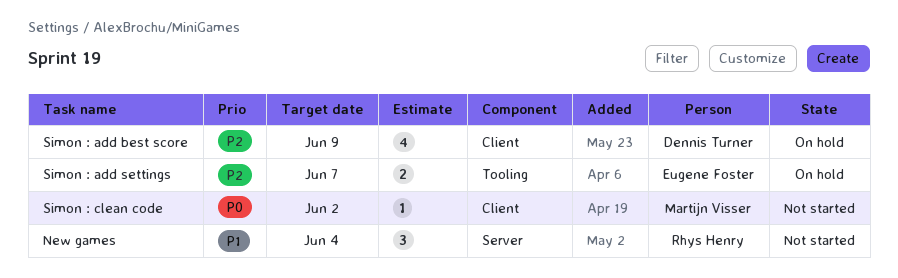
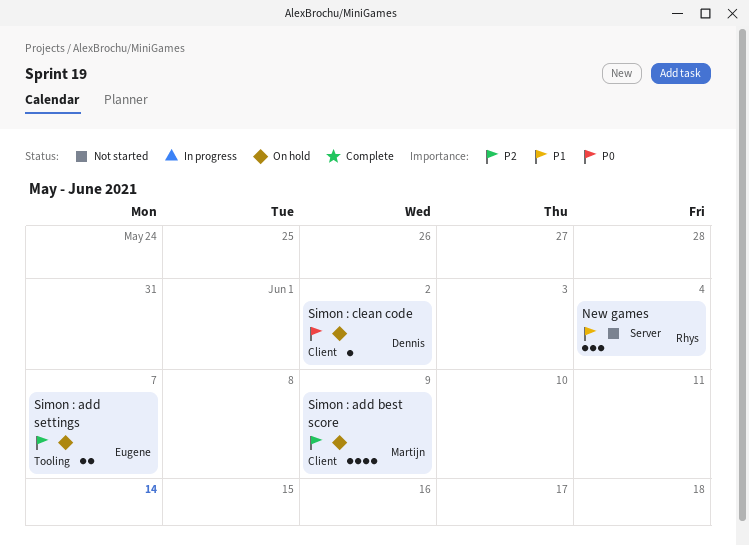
Simon : add best score, owner: Dennis Turner -> Martijn Visser
Simon : clean code, status: Not started -> On hold
Simon : clean code, owner: Martijn Visser -> Dennis Turner

